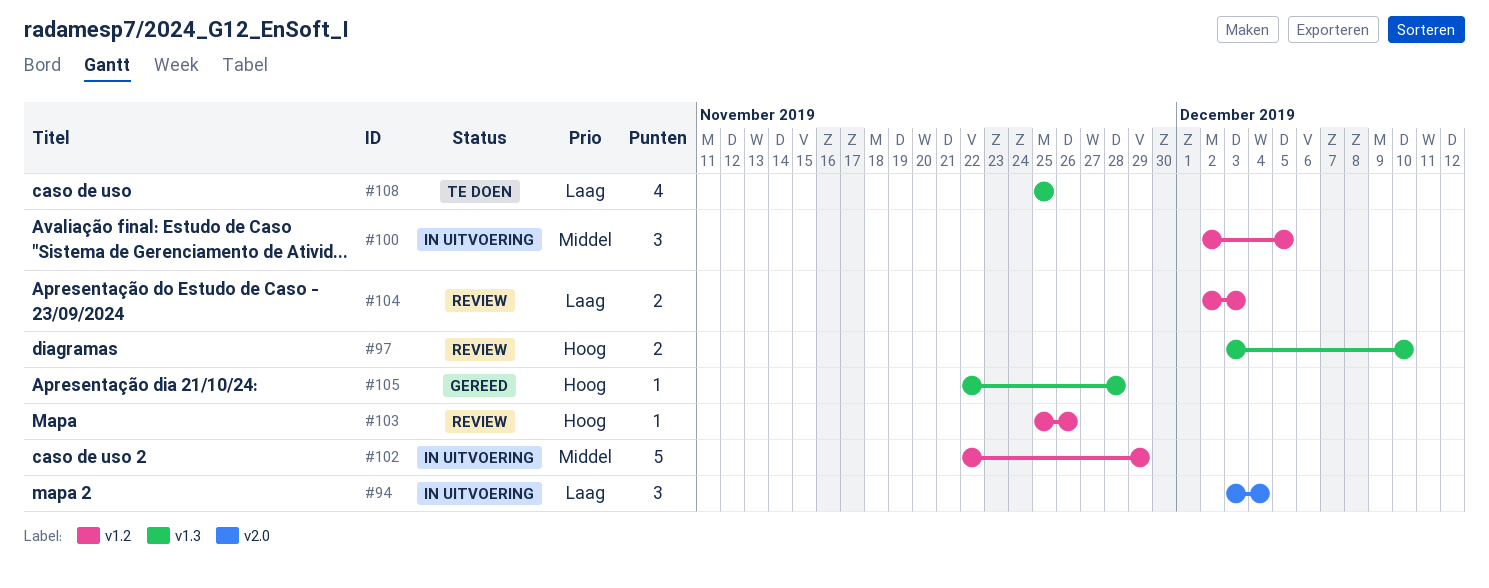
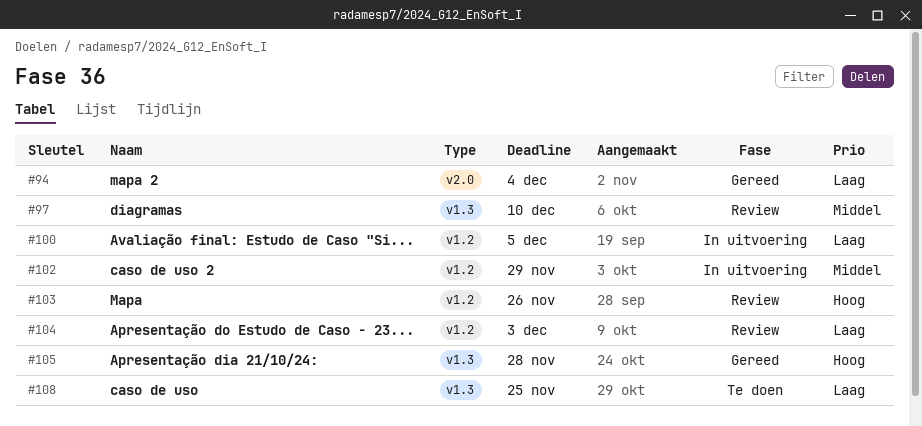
#94, status: In uitvoering -> Gereed
#97, priority: Hoog -> Middel
#100, priority: Middel -> Laag

